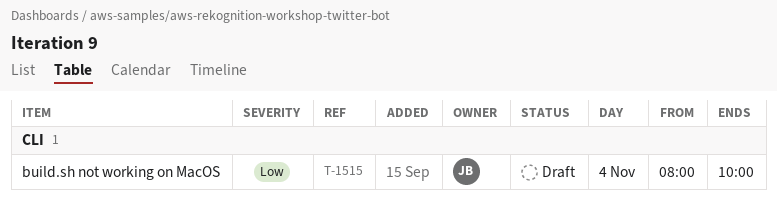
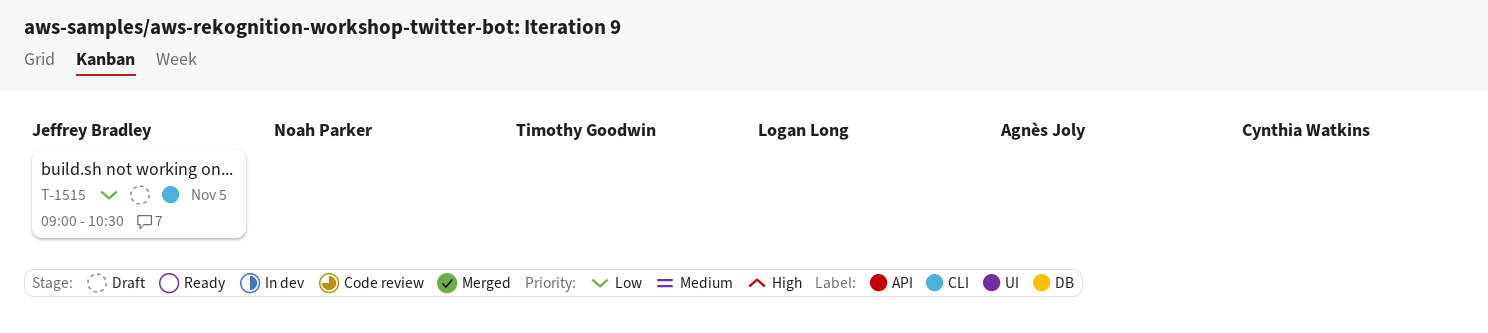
T-1515, day: Nov 4 -> Nov 5
T-1515, begins: 08:00 -> 09:00
T-1515, ends: 10:00 -> 10:30

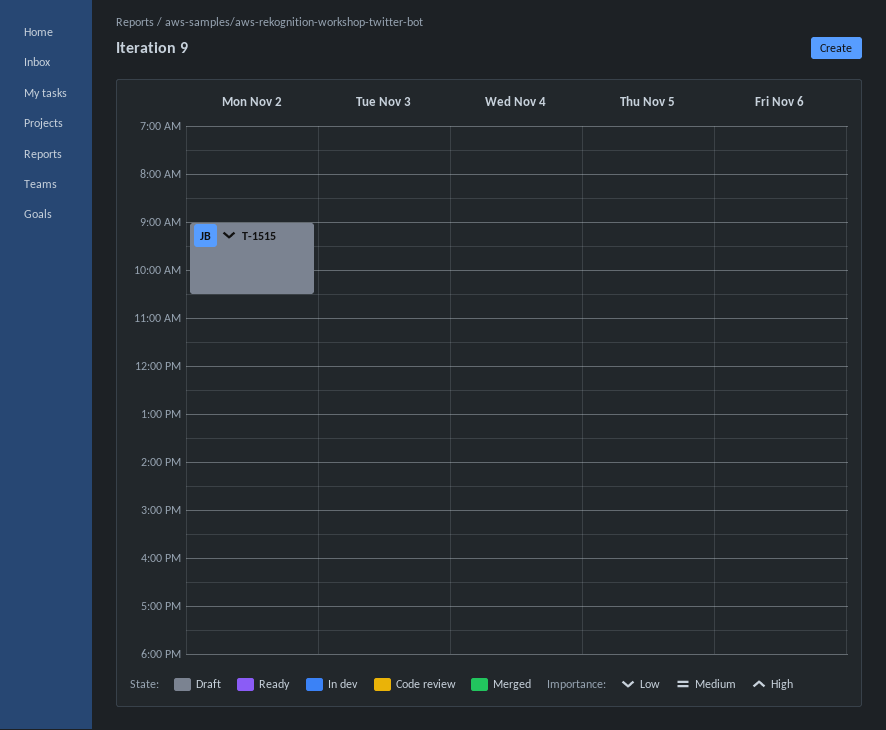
T-1515, day: Nov 5 -> Nov 2

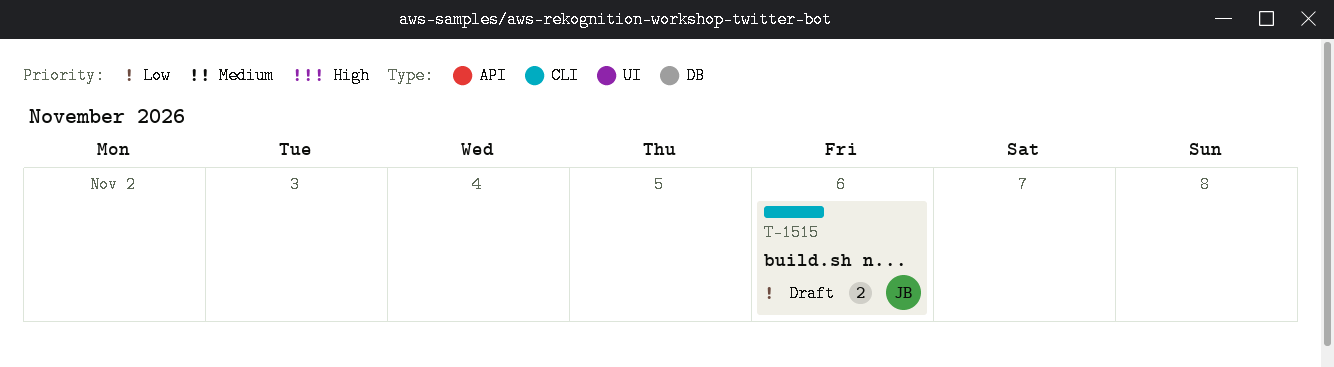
T-1515, day: Nov 2 -> Nov 6

